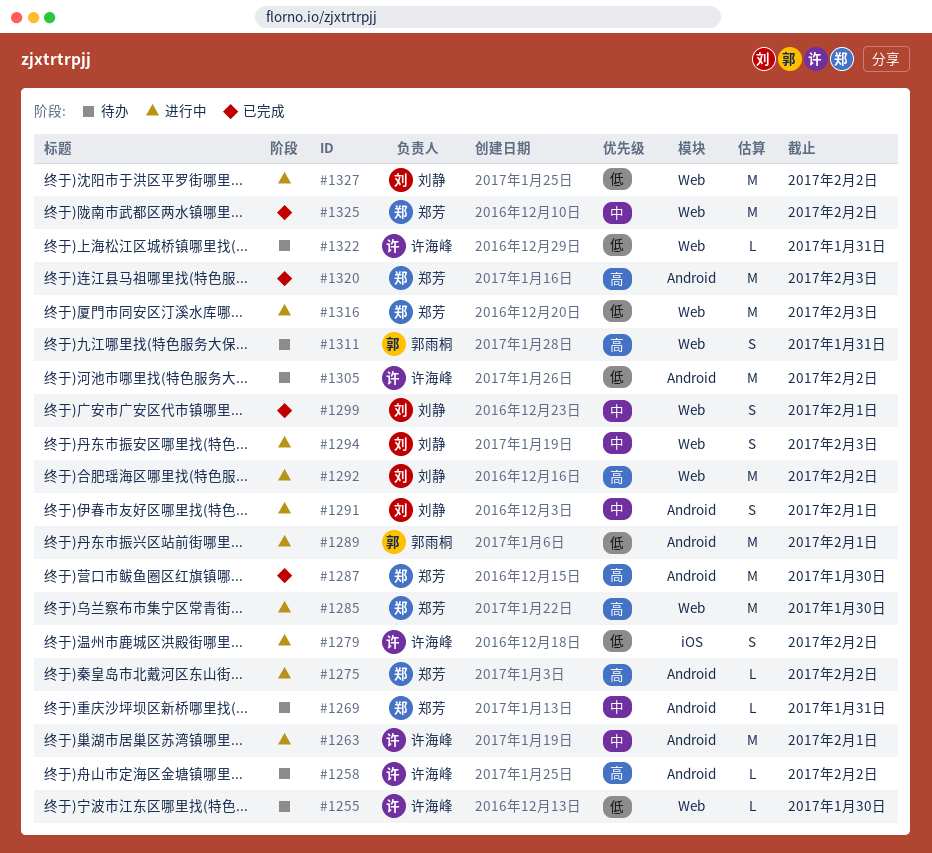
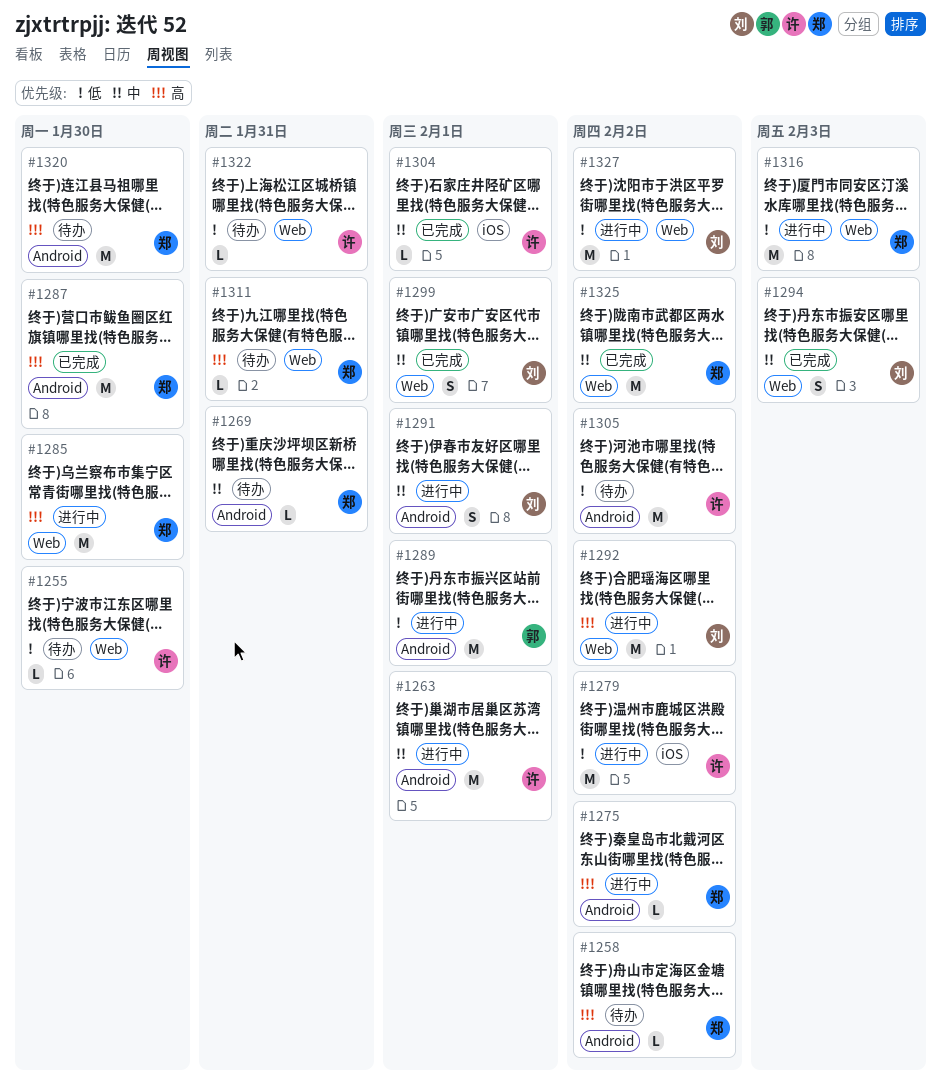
#1258, owner: 许海峰 -> 郑芳
#1279, estimate: S -> M
#1294, status: 进行中 -> 已完成
#1304: none -> present
#1311, owner: 郭雨桐 -> 郑芳
#1311, estimate: S -> L
#1320, status: 已完成 -> 待办
#1320, due: Feb 3 -> Jan 30

